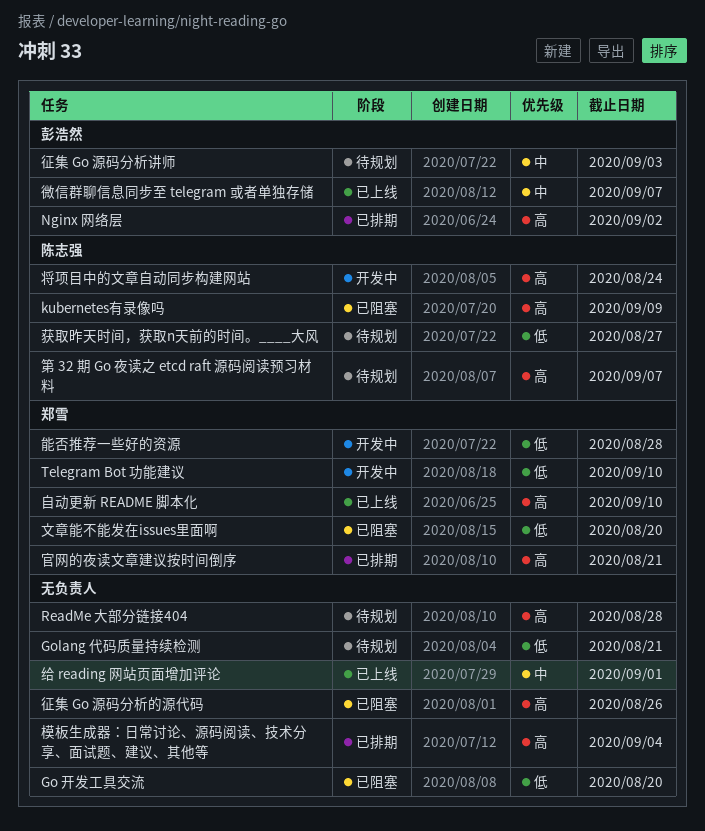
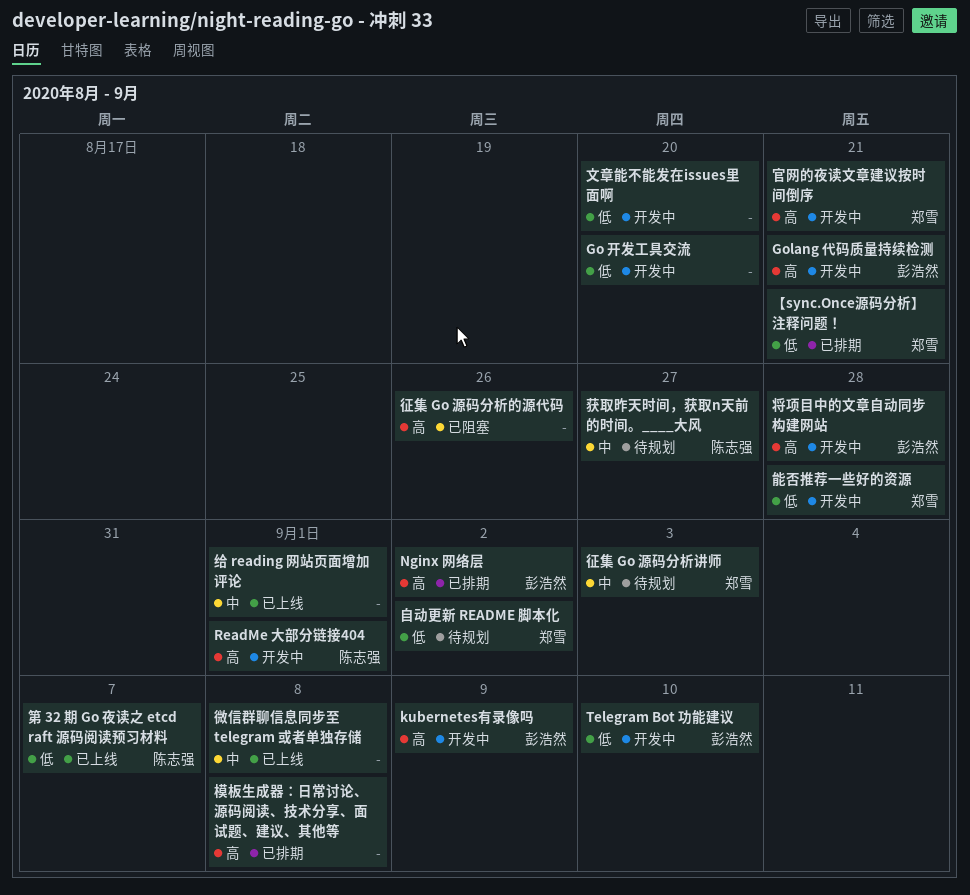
Go 开发工具交流, status: 已阻塞 -> 开发中
Golang 代码质量持续检测, status: 待规划 -> 开发中
Golang 代码质量持续检测, owner: none -> 彭浩然
Golang 代码质量持续检测, priority: 低 -> 高
kubernetes有录像吗, status: 已阻塞 -> 开发中
kubernetes有录像吗, owner: 陈志强 -> 彭浩然
ReadMe 大部分链接404, status: 待规划 -> 开发中
ReadMe 大部分链接404, owner: none -> 陈志强
ReadMe 大部分链接404, due: Aug 28 -> Sep 1
Telegram Bot 功能建议, owner: 郑雪 -> 彭浩然
【sync.Once源码分析】注释问题！: none -> present
官网的夜读文章建议按时间倒序, status: 已排期 -> 开发中
将项目中的文章自动同步构建网站, owner: 陈志强 -> 彭浩然
将项目中的文章自动同步构建网站, due: Aug 24 -> Aug 28
征集 Go 源码分析讲师, owner: 彭浩然 -> 郑雪
微信群聊信息同步至 telegram 或者单独存储, owner: 彭浩然 -> none
微信群聊信息同步至 telegram 或者单独存储, due: Sep 7 -> Sep 8
文章能不能发在issues里面啊, status: 已阻塞 -> 开发中
文章能不能发在issues里面啊, owner: 郑雪 -> none
模板生成器：日常讨论、源码阅读、技术分享、面试题、建议、其他等, due: Sep 4 -> Sep 8
第 32 期 Go 夜读之 etcd raft 源码阅读预习材料, status: 待规划 -> 已上线
第 32 期 Go 夜读之 etcd raft 源码阅读预习材料, priority: 高 -> 低
自动更新 README 脚本化, status: 已上线 -> 待规划
自动更新 README 脚本化, priority: 高 -> 低
自动更新 README 脚本化, due: Sep 10 -> Sep 2
获取昨天时间，获取n天前的时间。____大风, priority: 低 -> 中

